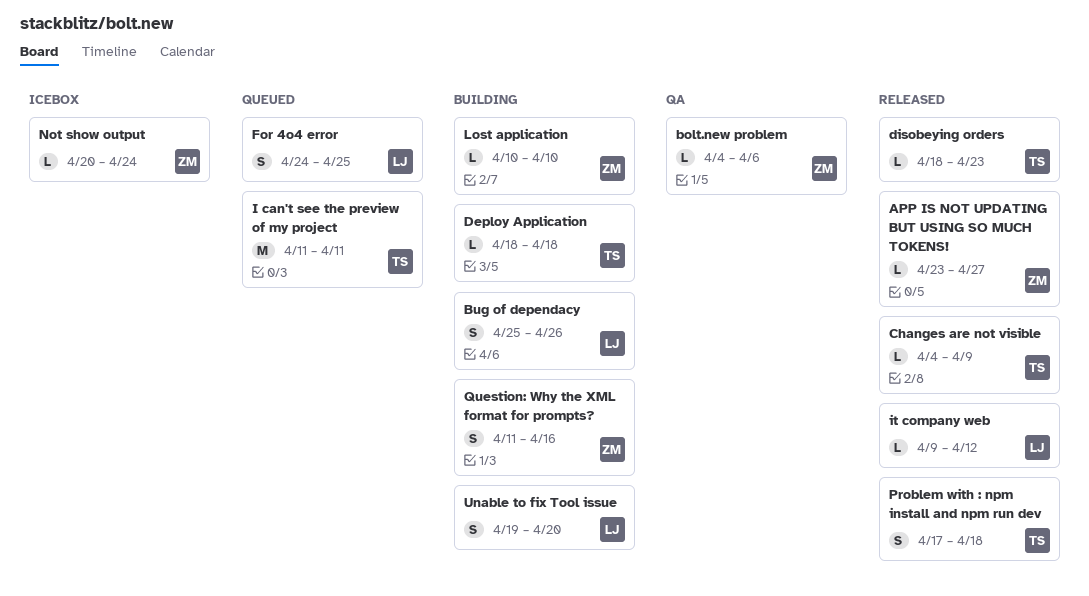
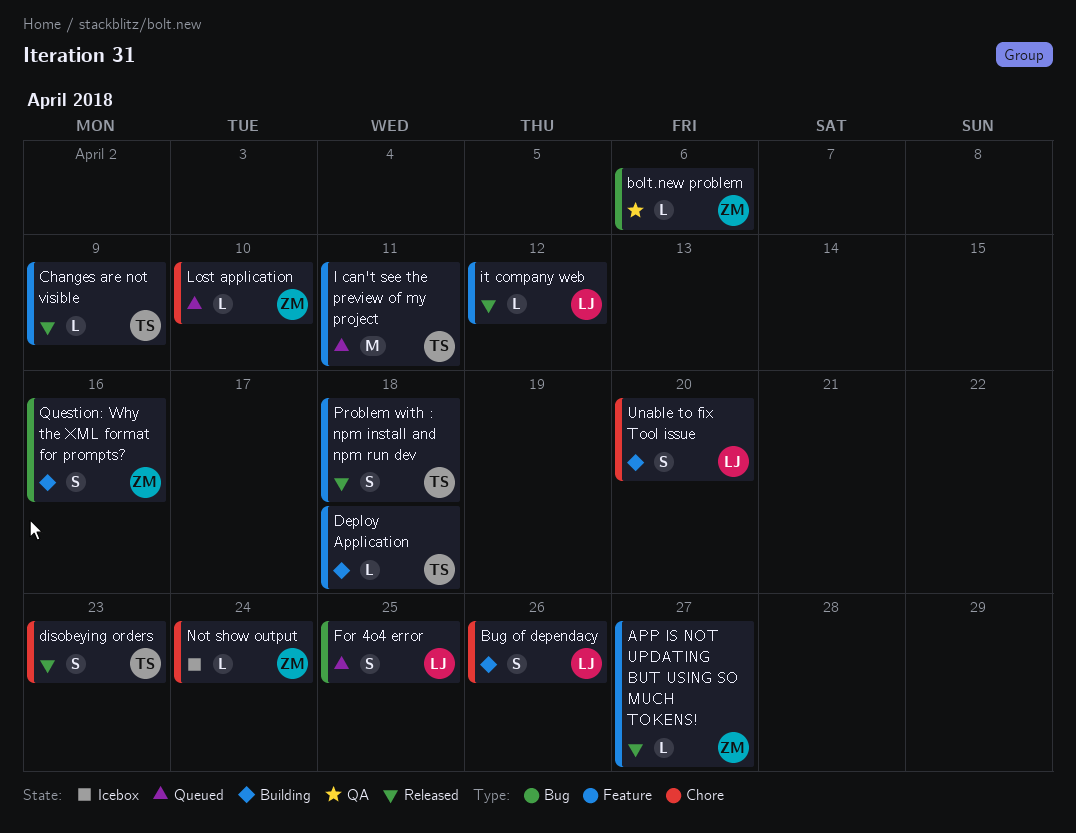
disobeying orders, estimate: L -> S
Lost application, status: Building -> Queued

